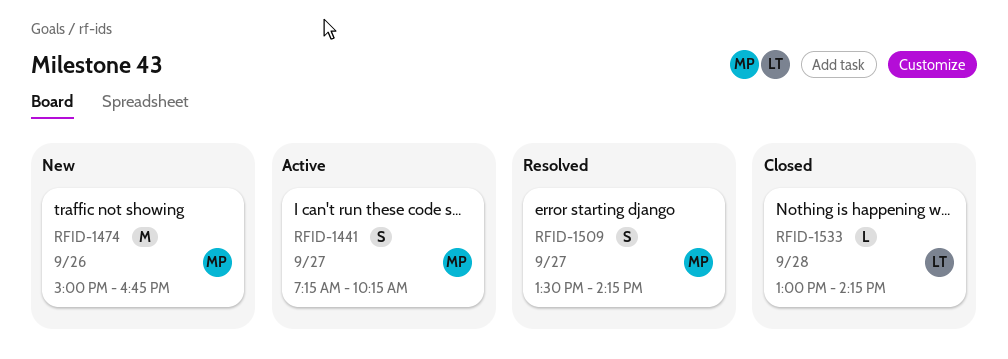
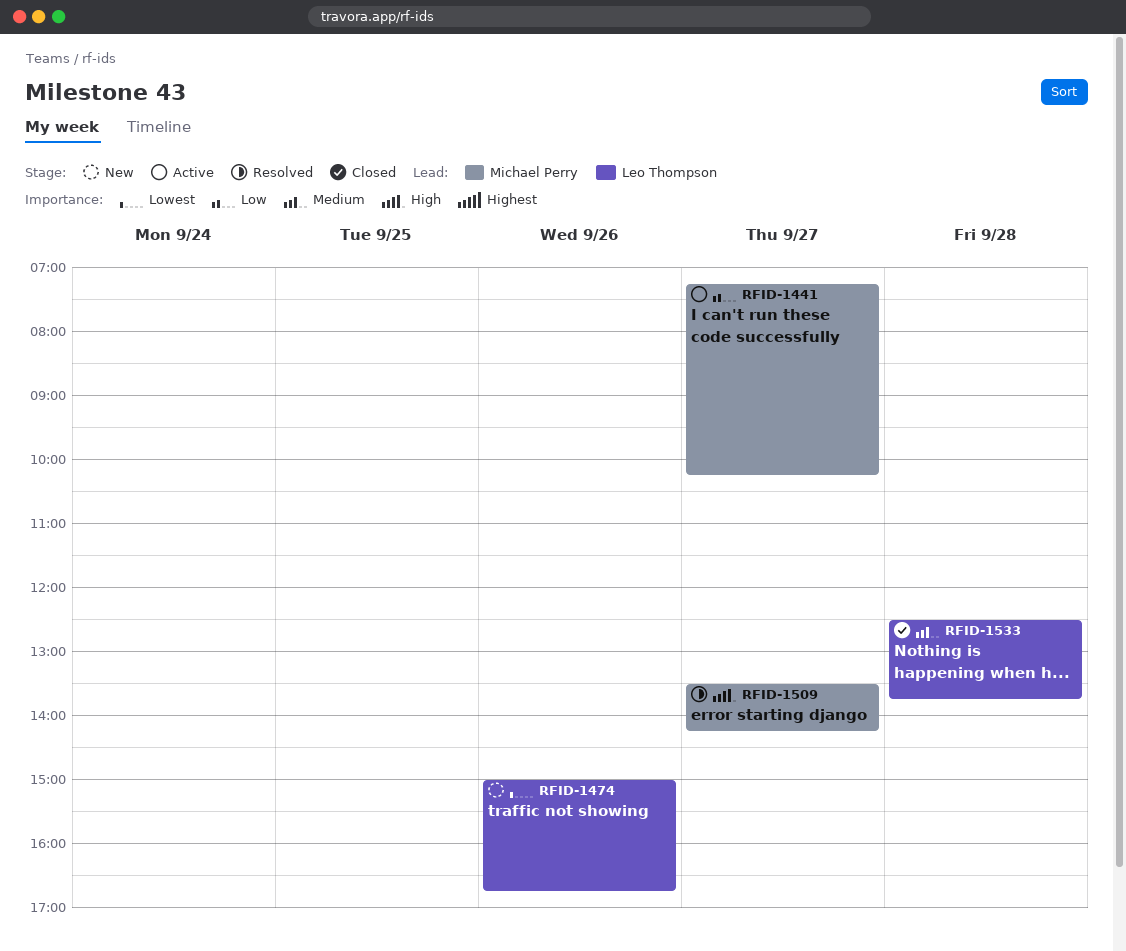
RFID-1474, owner: Michael Perry -> Leo Thompson
RFID-1533, begins: 13:00 -> 12:30
RFID-1533, ends: 14:15 -> 13:45

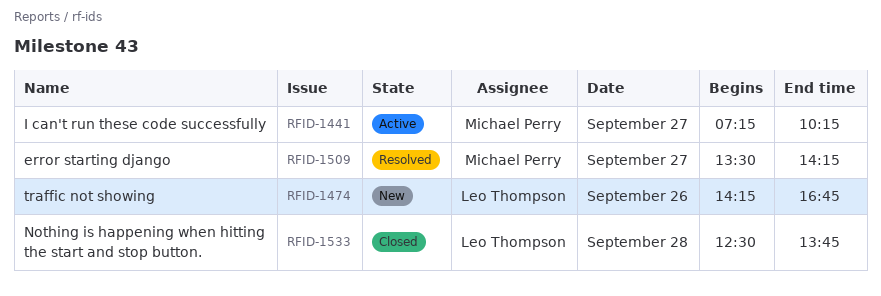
RFID-1474, begins: 15:00 -> 14:15

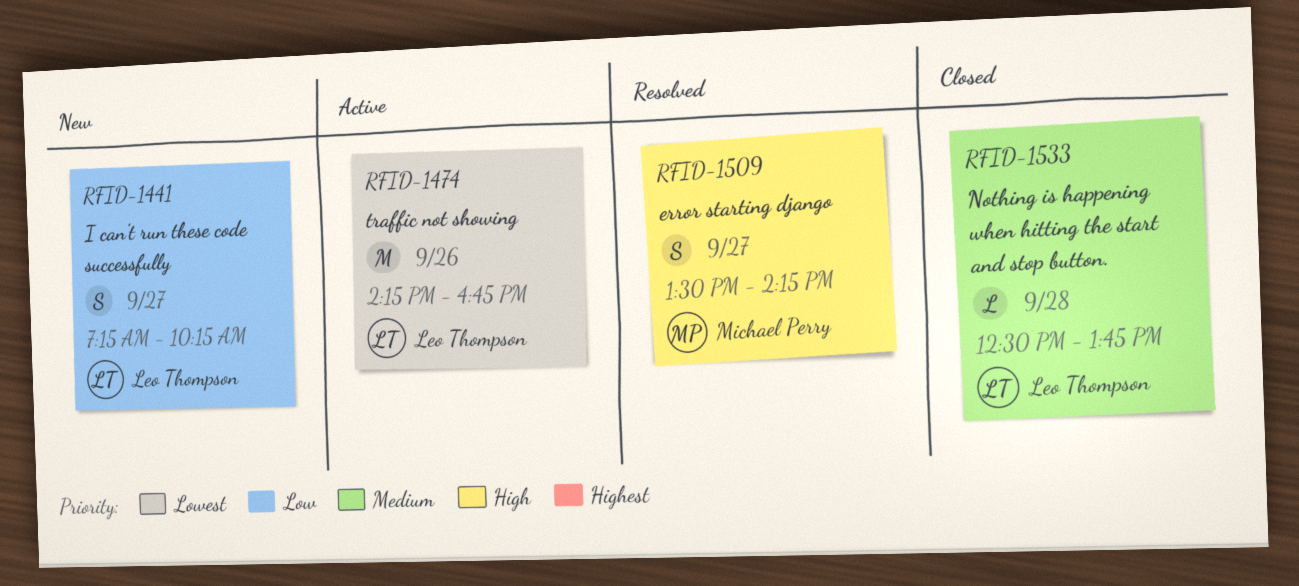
RFID-1441, status: Active -> New
RFID-1441, owner: Michael Perry -> Leo Thompson
RFID-1474, status: New -> Active

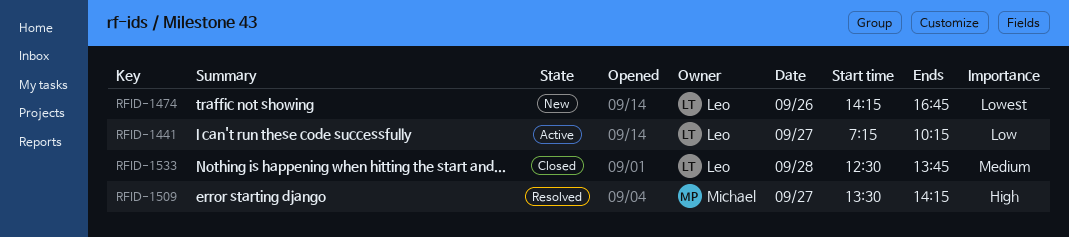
RFID-1441, status: New -> Active
RFID-1474, status: Active -> New

